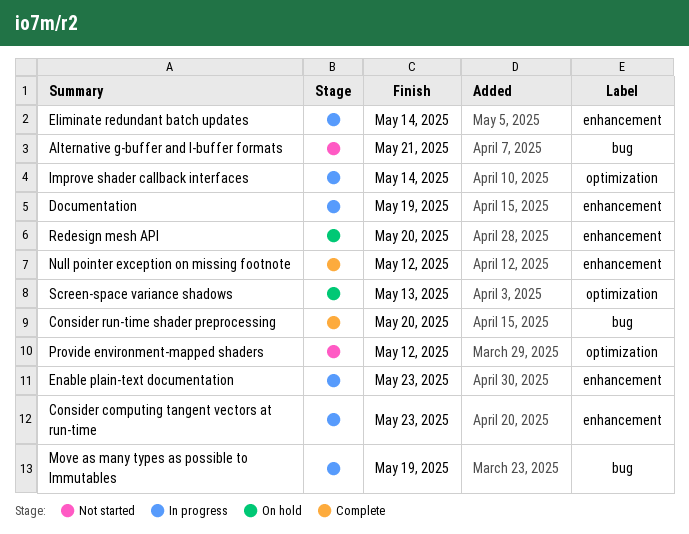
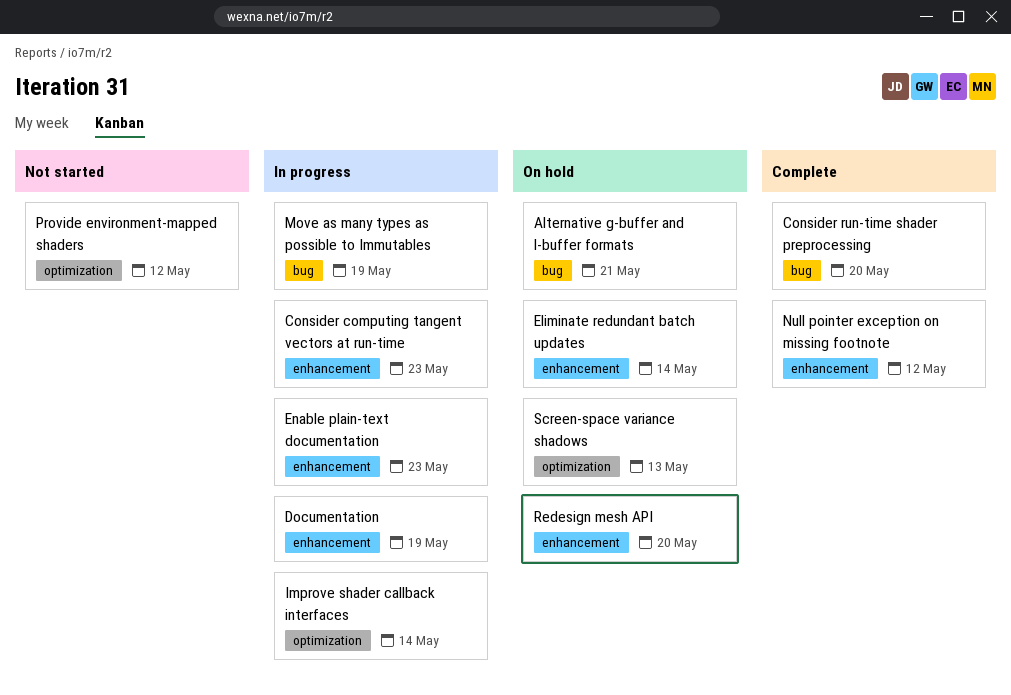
Alternative g-buffer and l-buffer formats, status: Not started -> On hold
Eliminate redundant batch updates, status: In progress -> On hold

